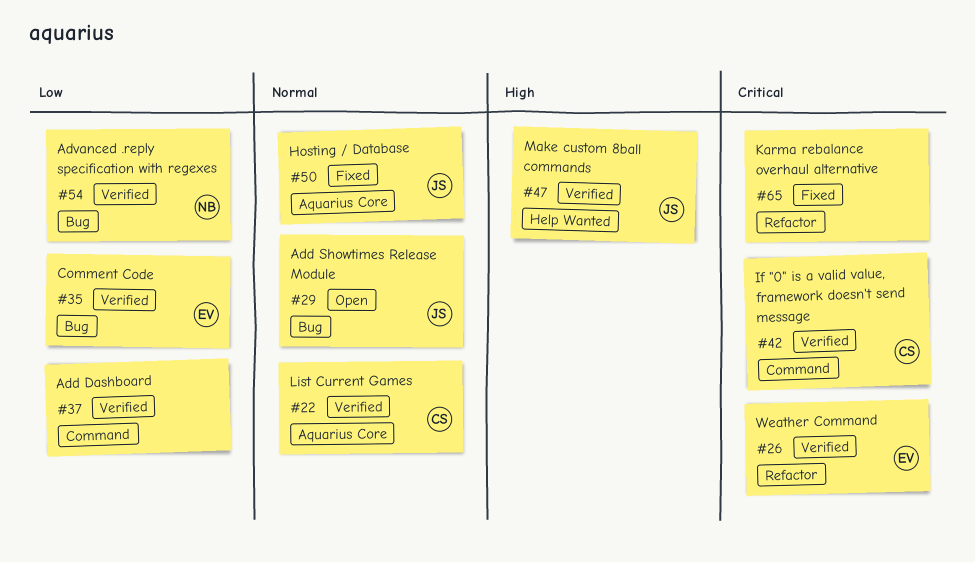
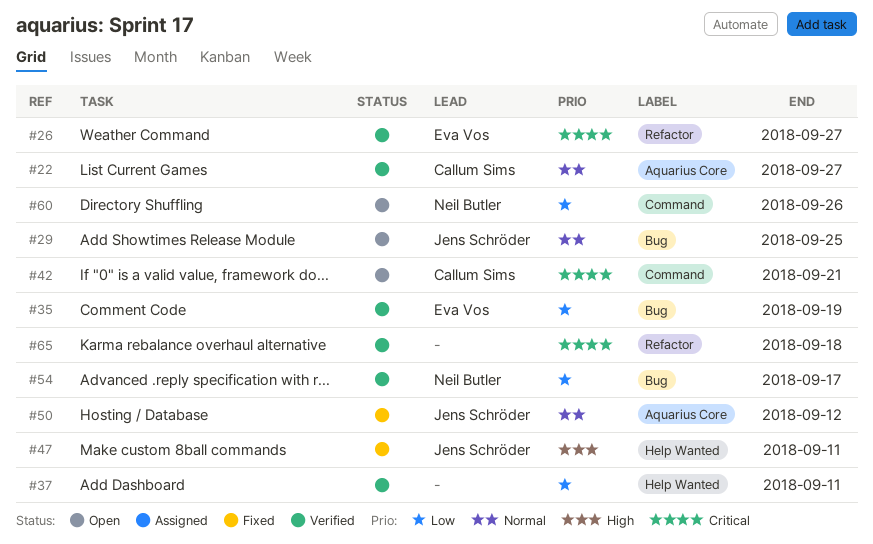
#37, label: Command -> Help Wanted
#42, status: Verified -> Open
#47, status: Verified -> Fixed
#60: none -> present
#65, status: Fixed -> Verified

